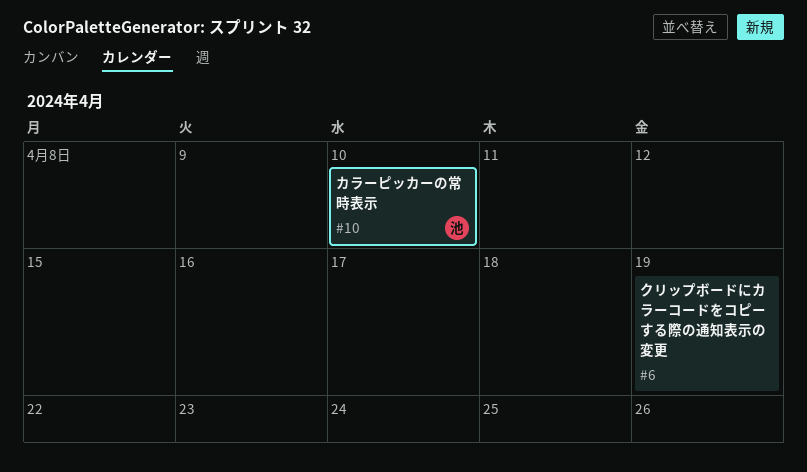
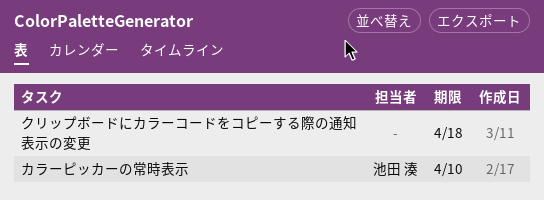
クリップボードにカラーコードをコピーする際の通知表示の変更, due: Apr 19 -> Apr 18

